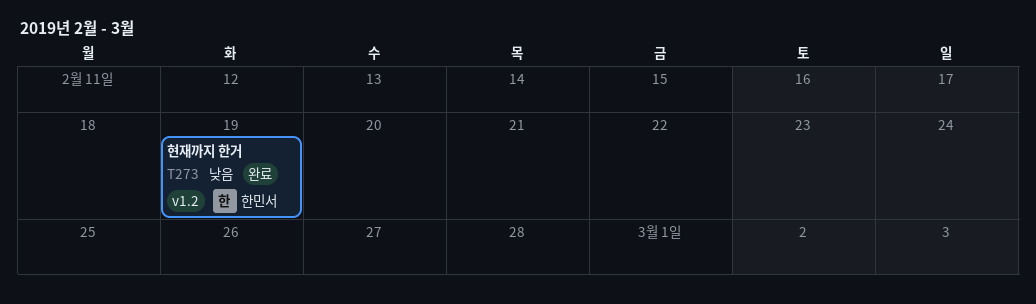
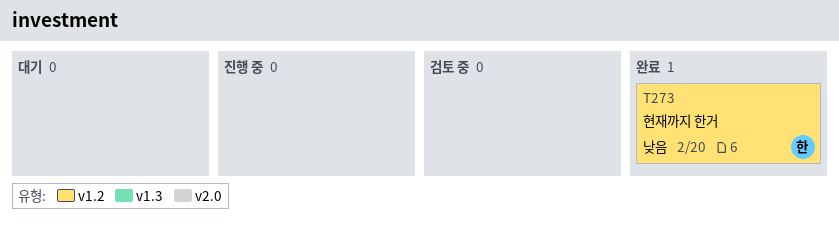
T273, due: Feb 19 -> Feb 20

